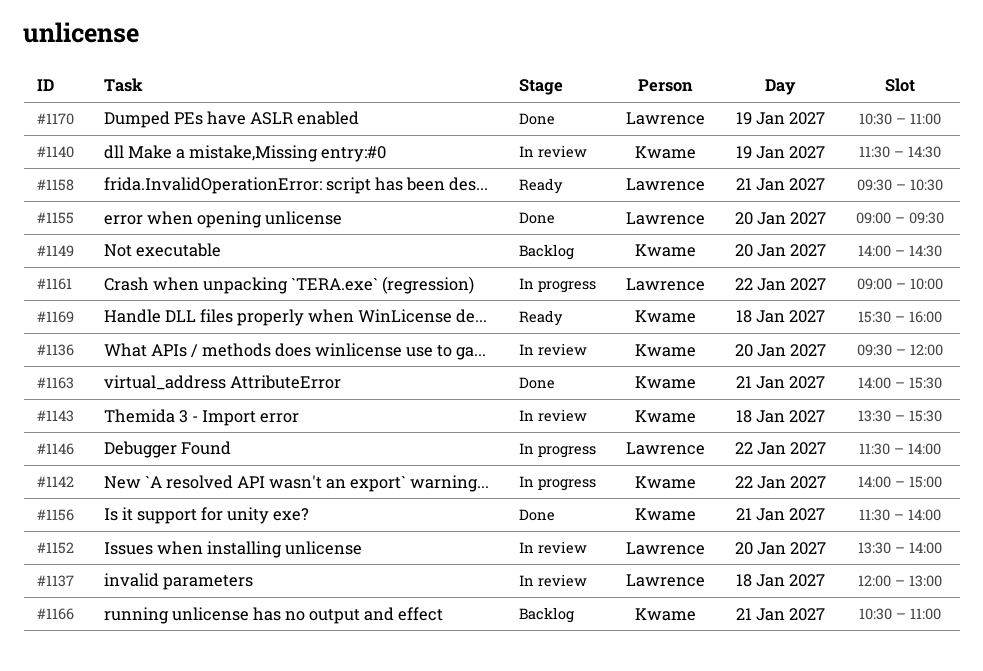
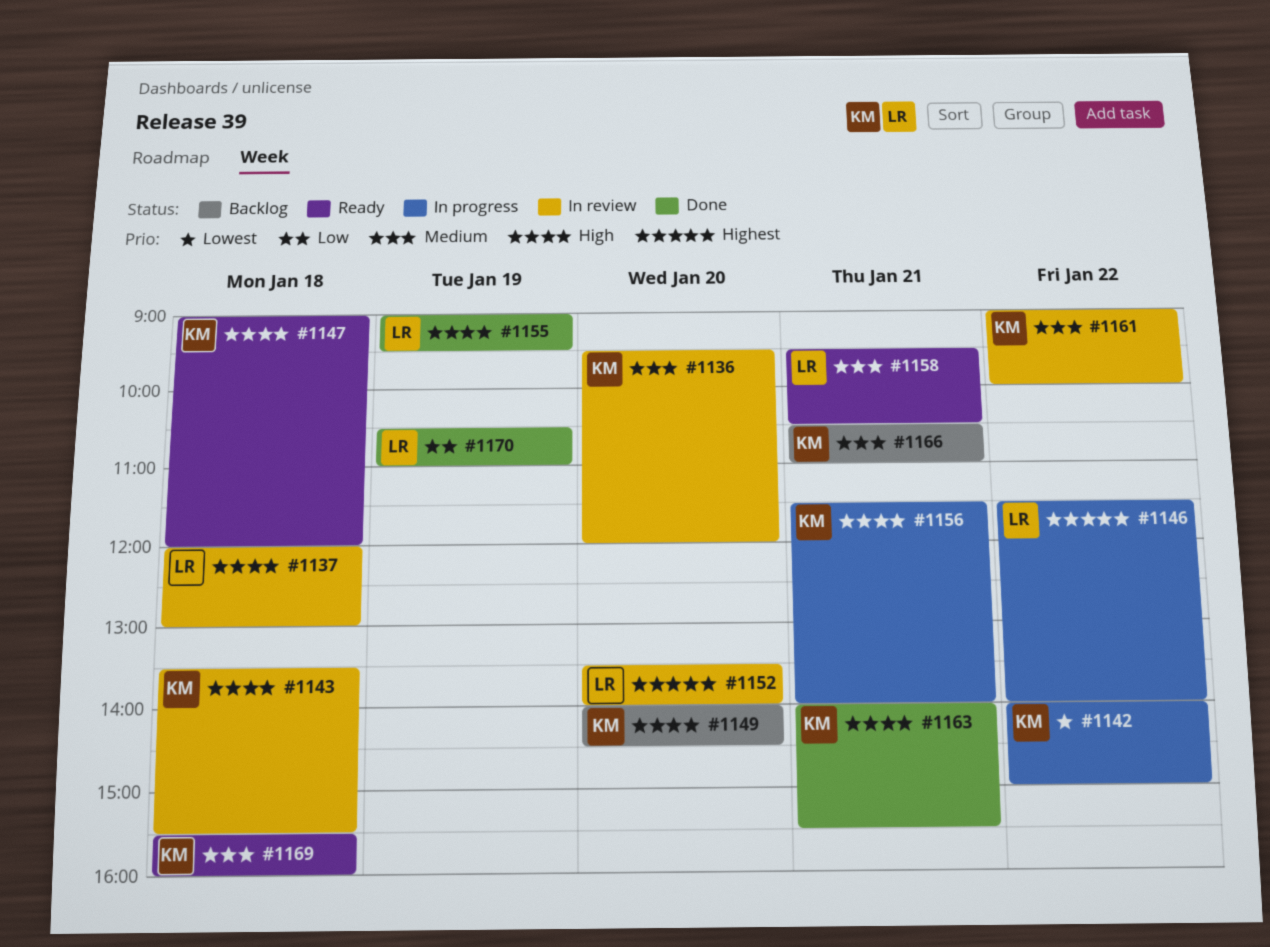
#1140: present -> none
#1147: none -> present
#1155, day: Jan 20 -> Jan 19
#1156, status: Done -> In progress
#1161, status: In progress -> In review
#1161, owner: Lawrence -> Kwame

